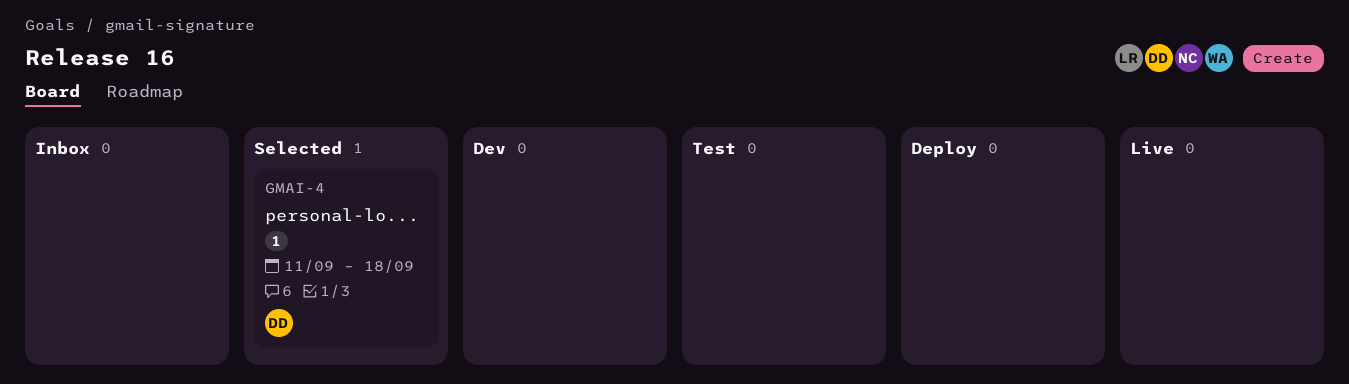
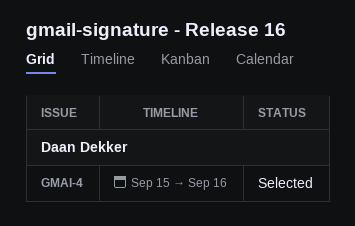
GMAI-4, start: Sep 11 -> Sep 15
GMAI-4, due: Sep 18 -> Sep 16

